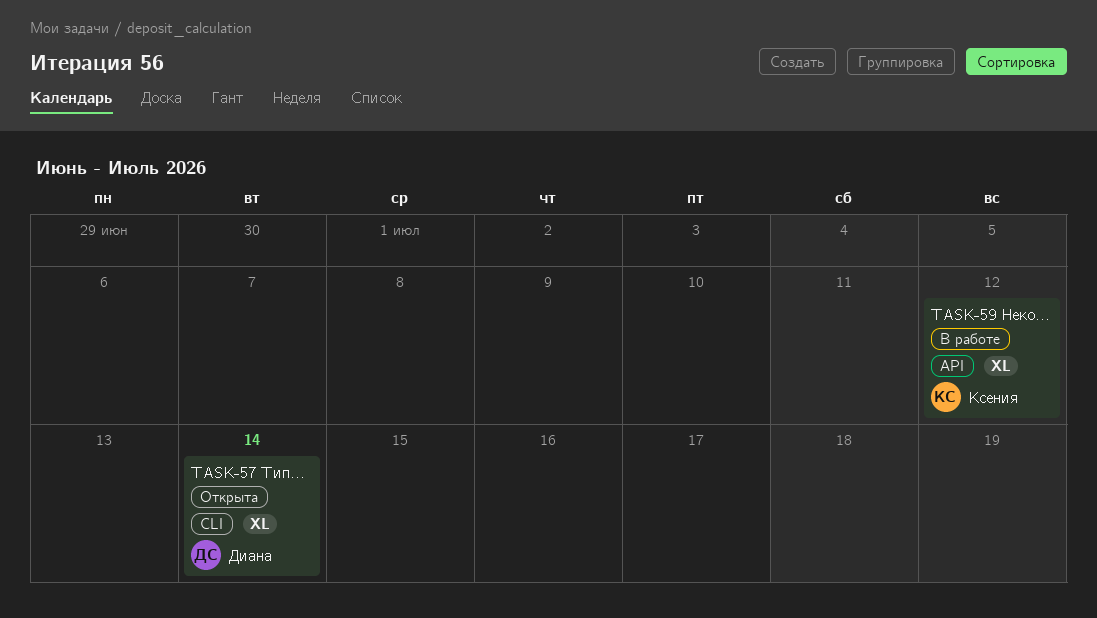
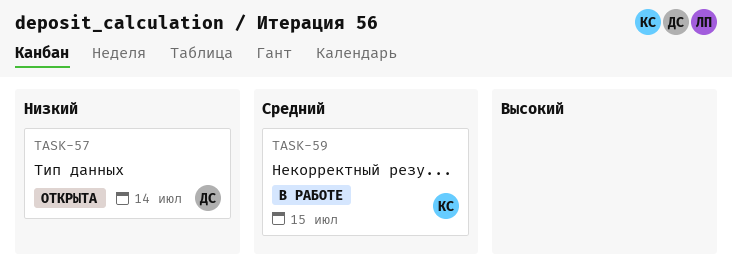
TASK-59, due: Jul 12 -> Jul 15

